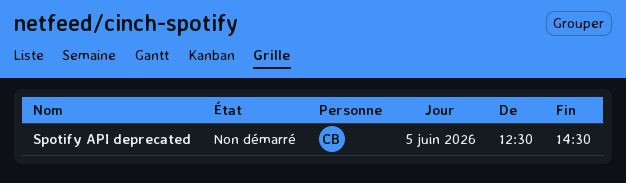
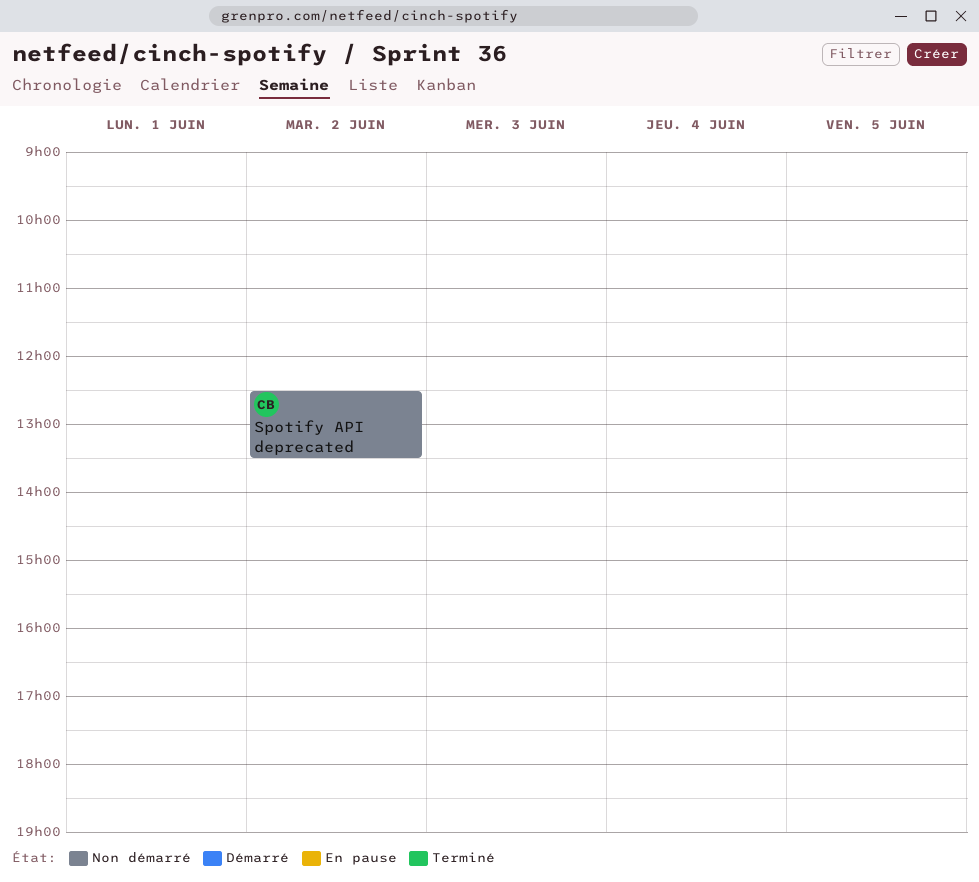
Spotify API deprecated, day: Jun 5 -> Jun 2
Spotify API deprecated, ends: 14:30 -> 13:30

